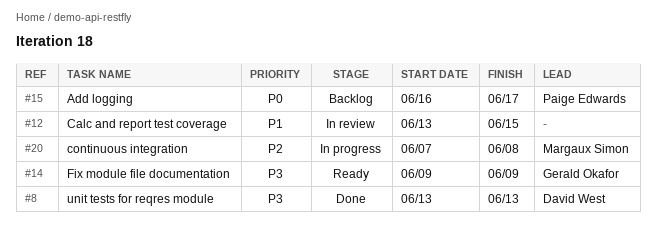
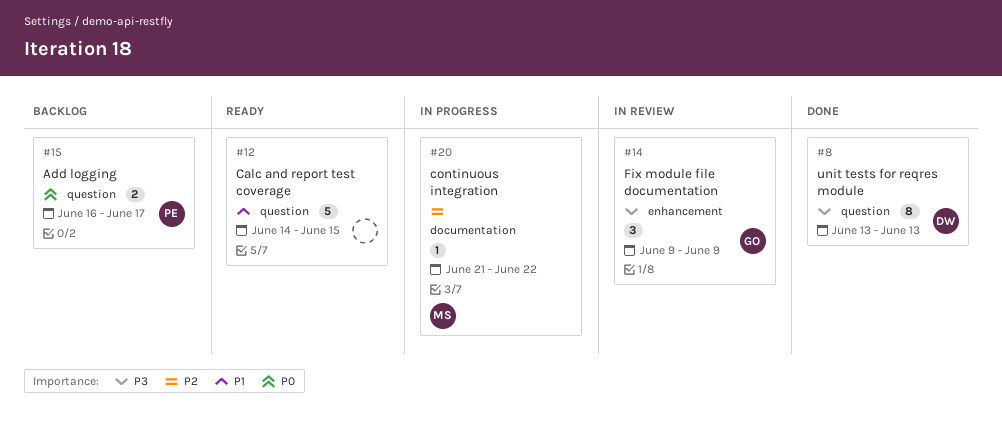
#12, status: In review -> Ready
#12, start: Jun 13 -> Jun 14
#14, status: Ready -> In review
#20, start: Jun 7 -> Jun 21
#20, due: Jun 8 -> Jun 22

